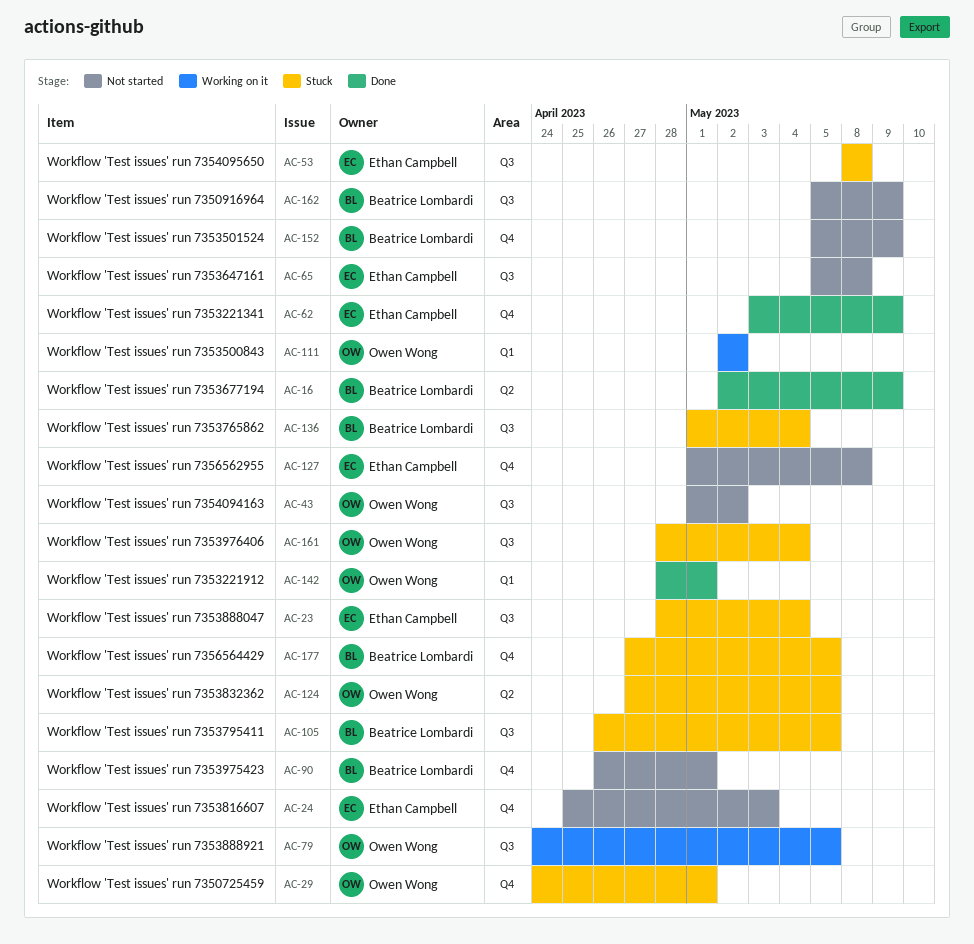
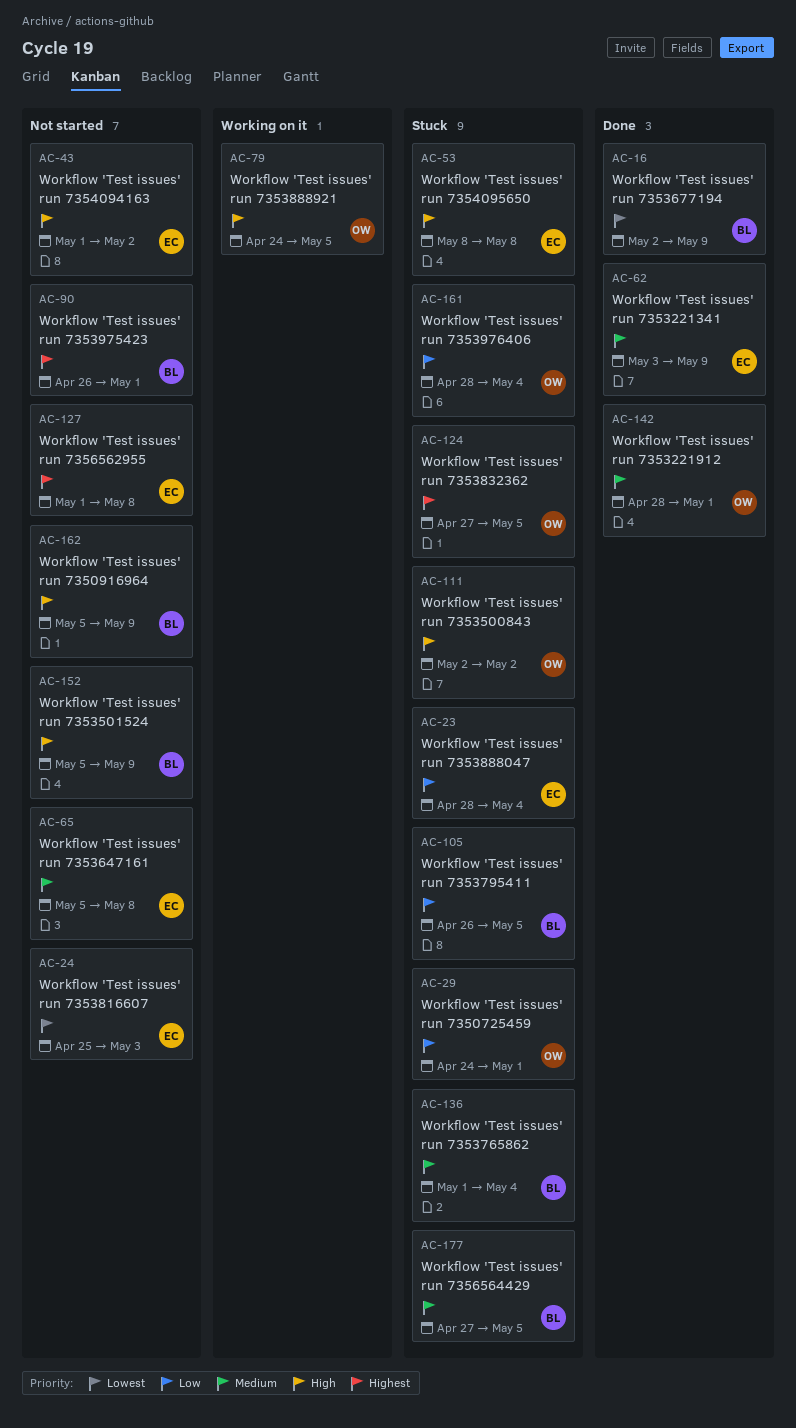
AC-43, owner: Owen Wong -> Ethan Campbell
AC-111, status: Working on it -> Stuck

